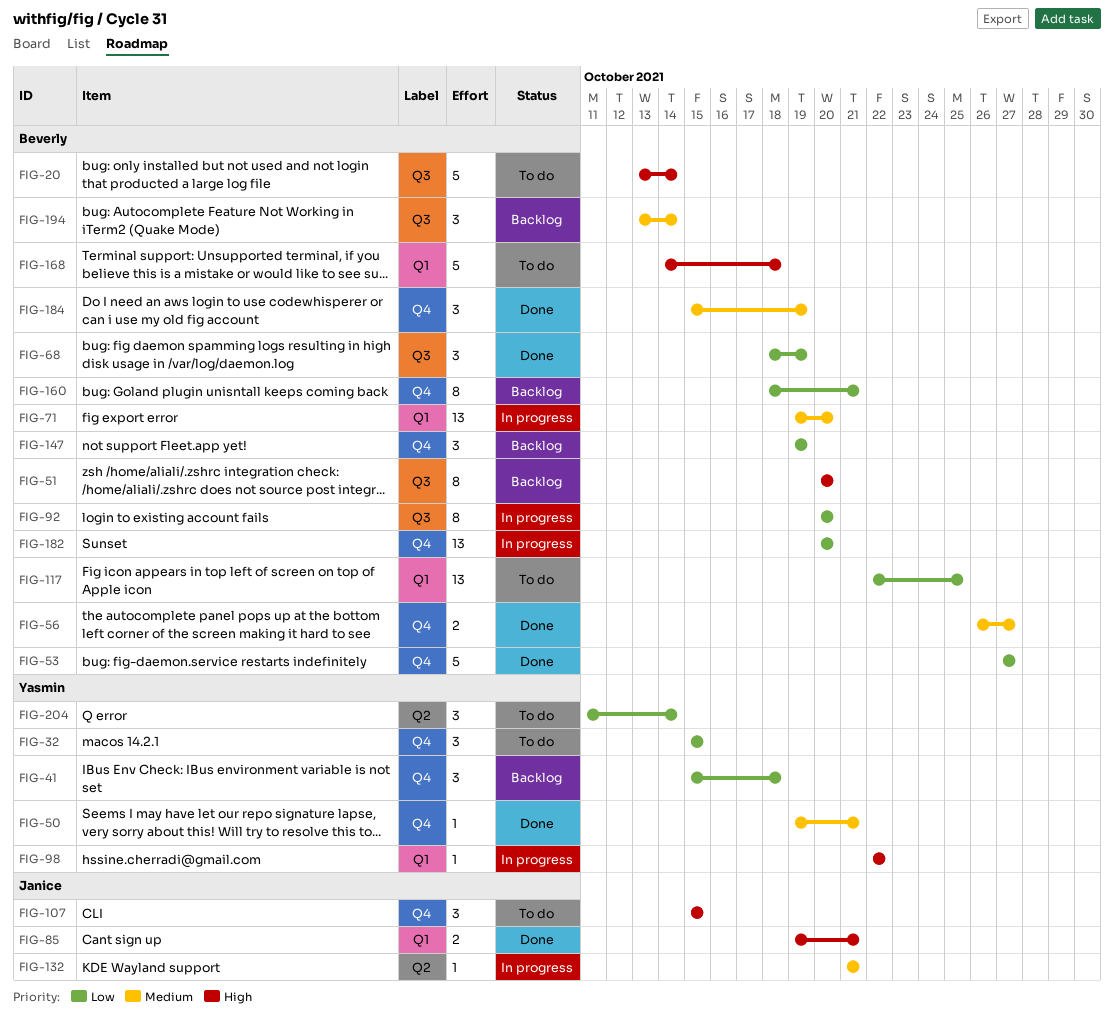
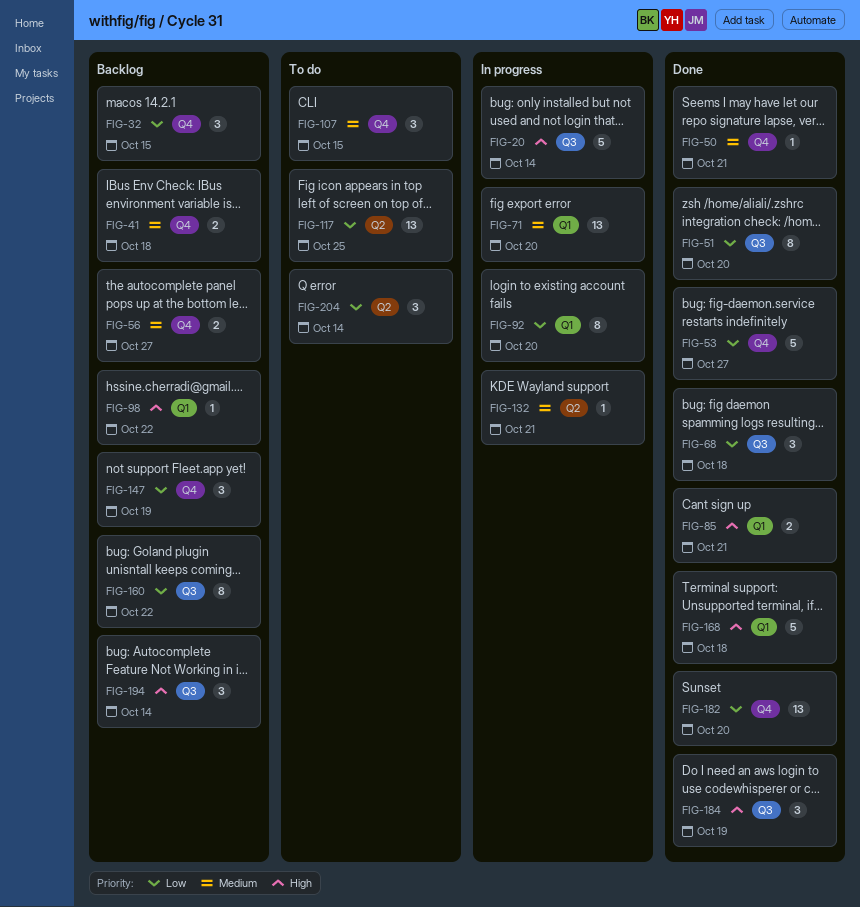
FIG-20, status: To do -> In progress
FIG-32, status: To do -> Backlog
FIG-41, priority: Low -> Medium
FIG-41, estimate: 3 -> 2
FIG-51, status: Backlog -> Done
FIG-51, priority: High -> Low
FIG-56, status: Done -> Backlog
FIG-68, due: Oct 19 -> Oct 18
FIG-92, label: Q3 -> Q1
FIG-98, status: In progress -> Backlog
FIG-107, priority: High -> Medium
FIG-117, label: Q1 -> Q2
FIG-160, label: Q4 -> Q3
FIG-160, due: Oct 21 -> Oct 22
FIG-168, status: To do -> Done
FIG-182, status: In progress -> Done
FIG-184, priority: Medium -> High
FIG-184, label: Q4 -> Q3
FIG-194, priority: Medium -> High

